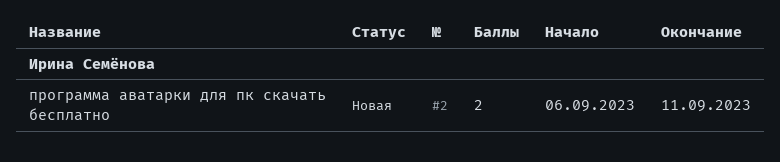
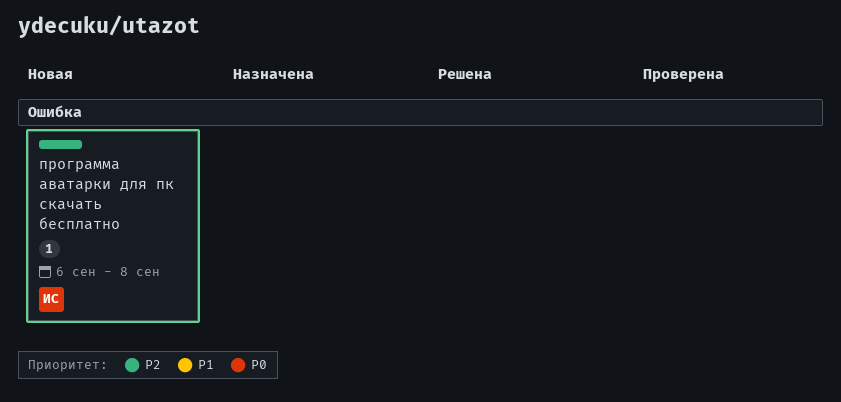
программа аватарки для пк скачать бесплатно, estimate: 2 -> 1
программа аватарки для пк скачать бесплатно, due: Sep 11 -> Sep 8

